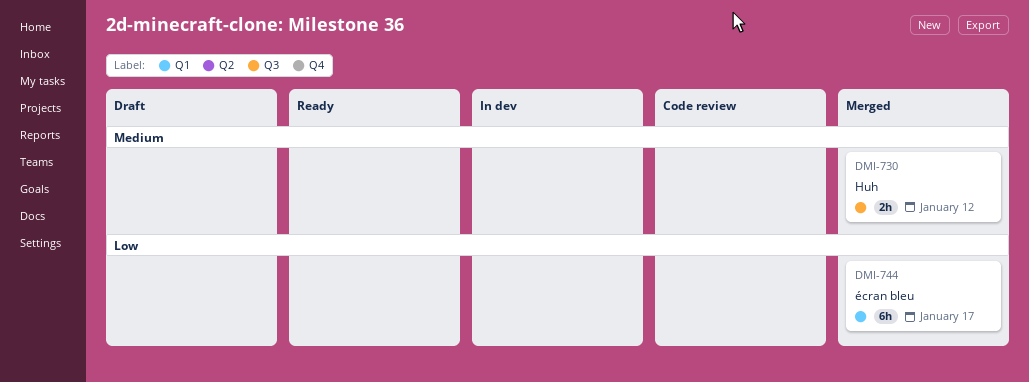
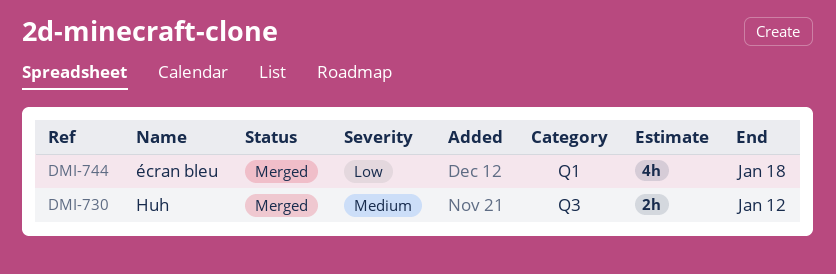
DMI-744, estimate: 6h -> 4h
DMI-744, due: Jan 17 -> Jan 18

